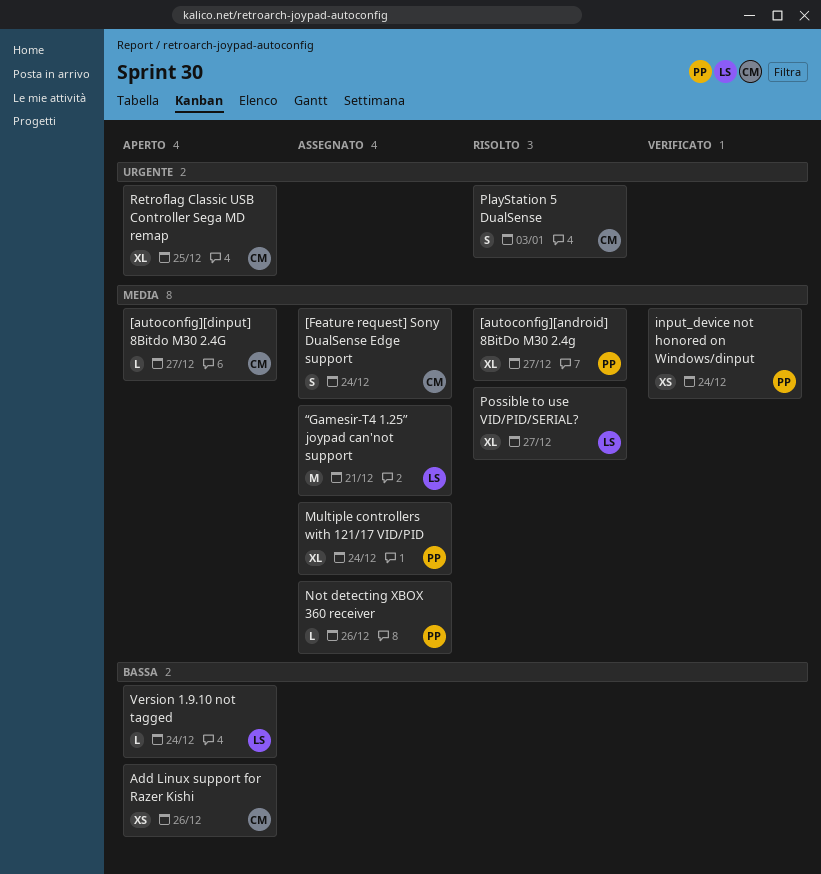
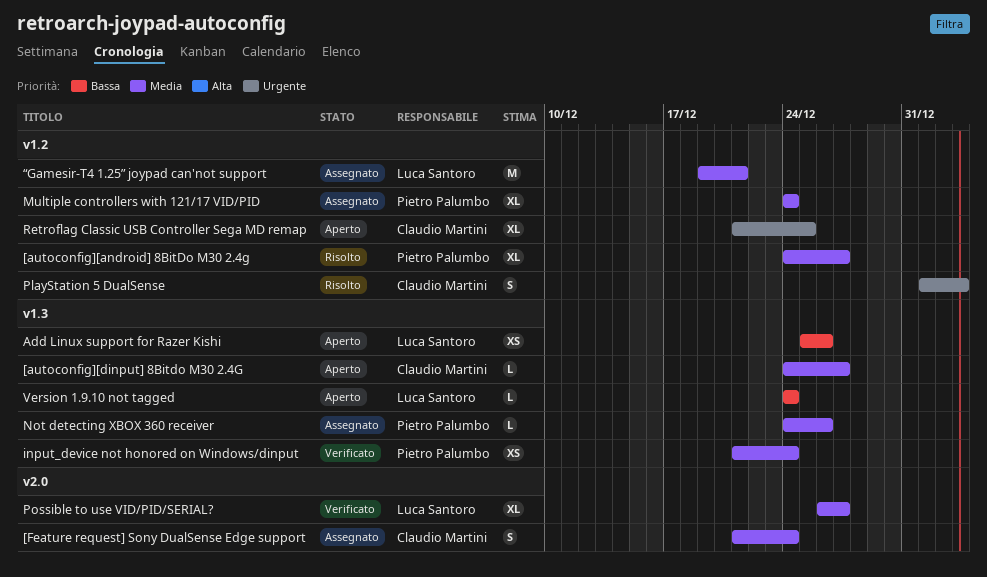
Add Linux support for Razer Kishi, owner: Claudio Martini -> Luca Santoro
Possible to use VID/PID/SERIAL?, status: Risolto -> Verificato

